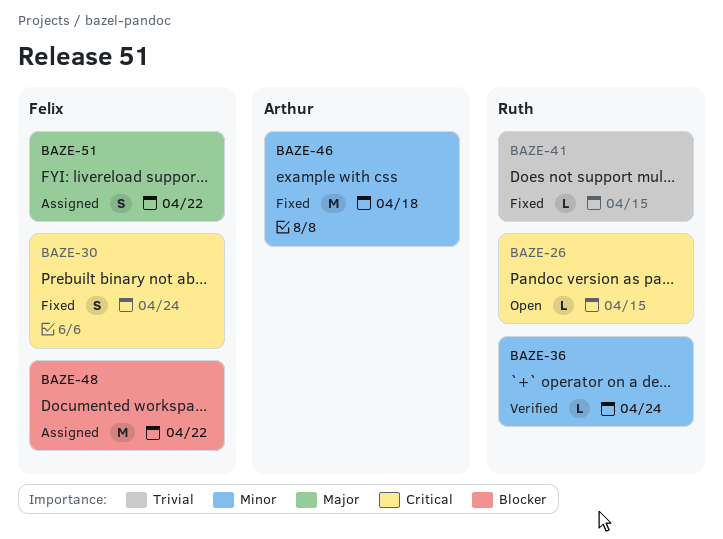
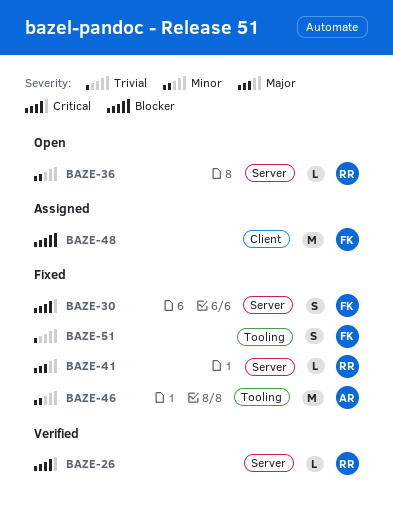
BAZE-26, status: Open -> Verified
BAZE-36, status: Verified -> Open
BAZE-41, priority: Trivial -> Major
BAZE-51, status: Assigned -> Fixed
BAZE-51, priority: Major -> Trivial

